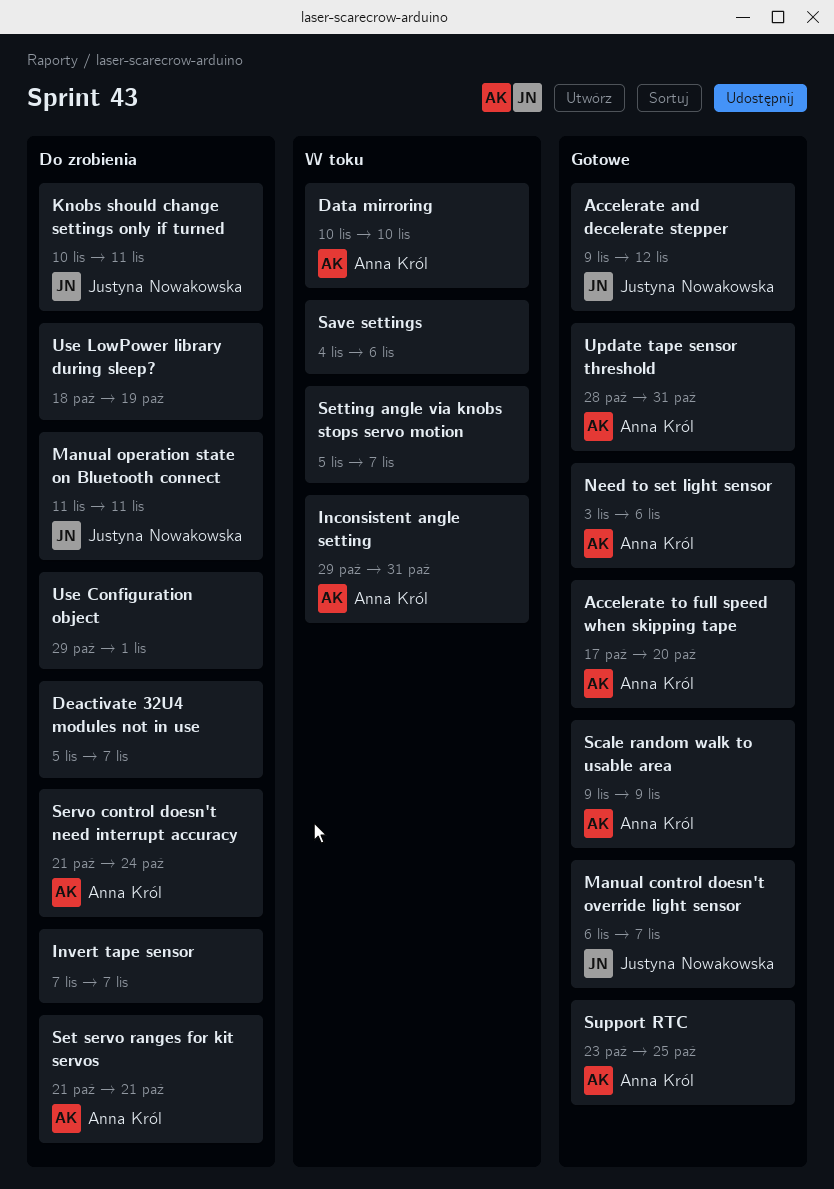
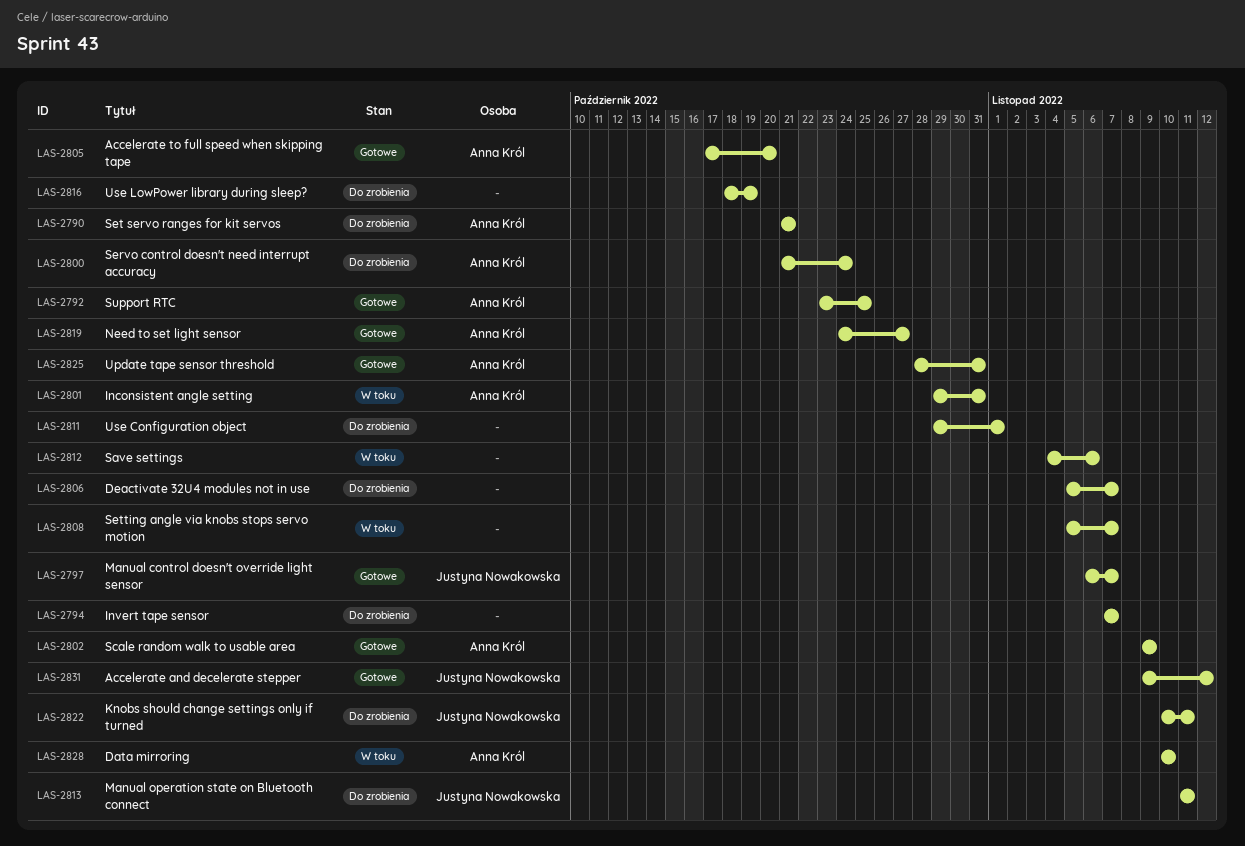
Need to set light sensor, start: Nov 3 -> Oct 24
Need to set light sensor, due: Nov 6 -> Oct 27

